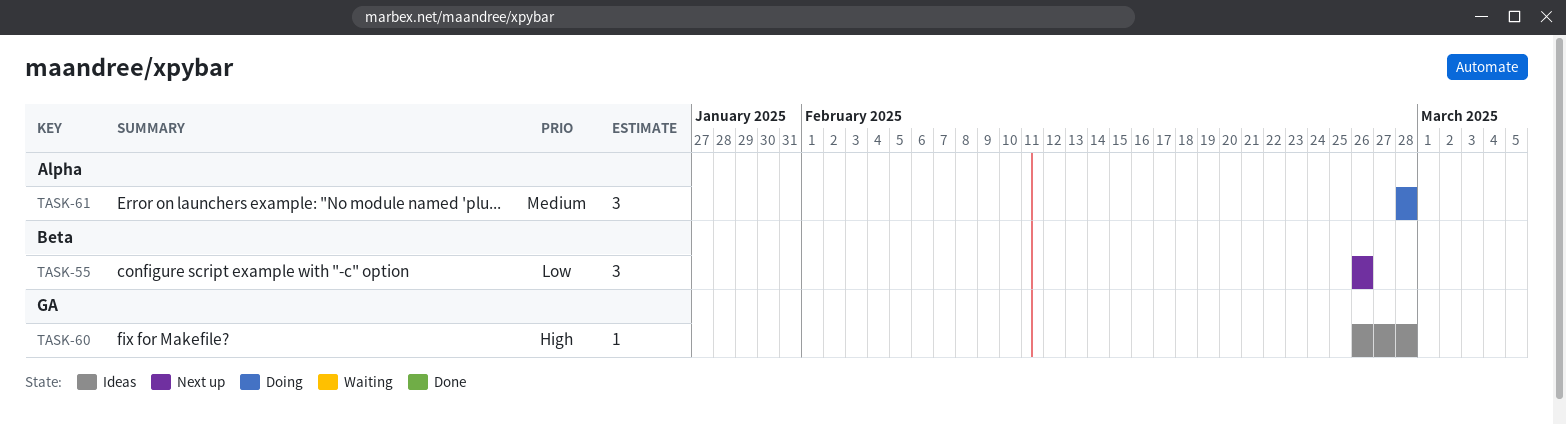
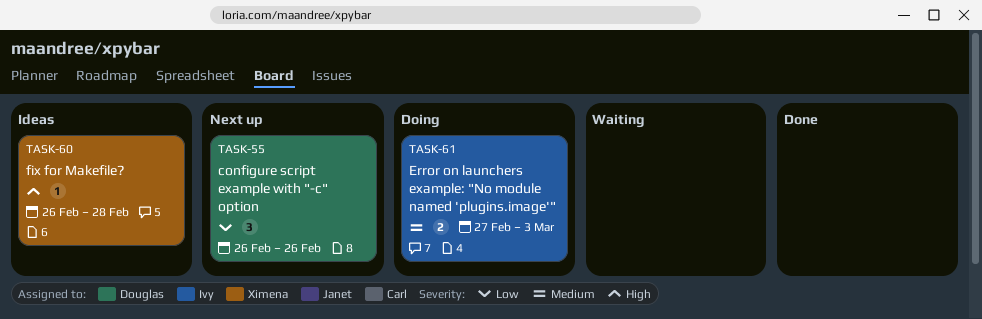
TASK-61, estimate: 3 -> 2
TASK-61, start: Feb 28 -> Feb 27
TASK-61, due: Feb 28 -> Mar 3

